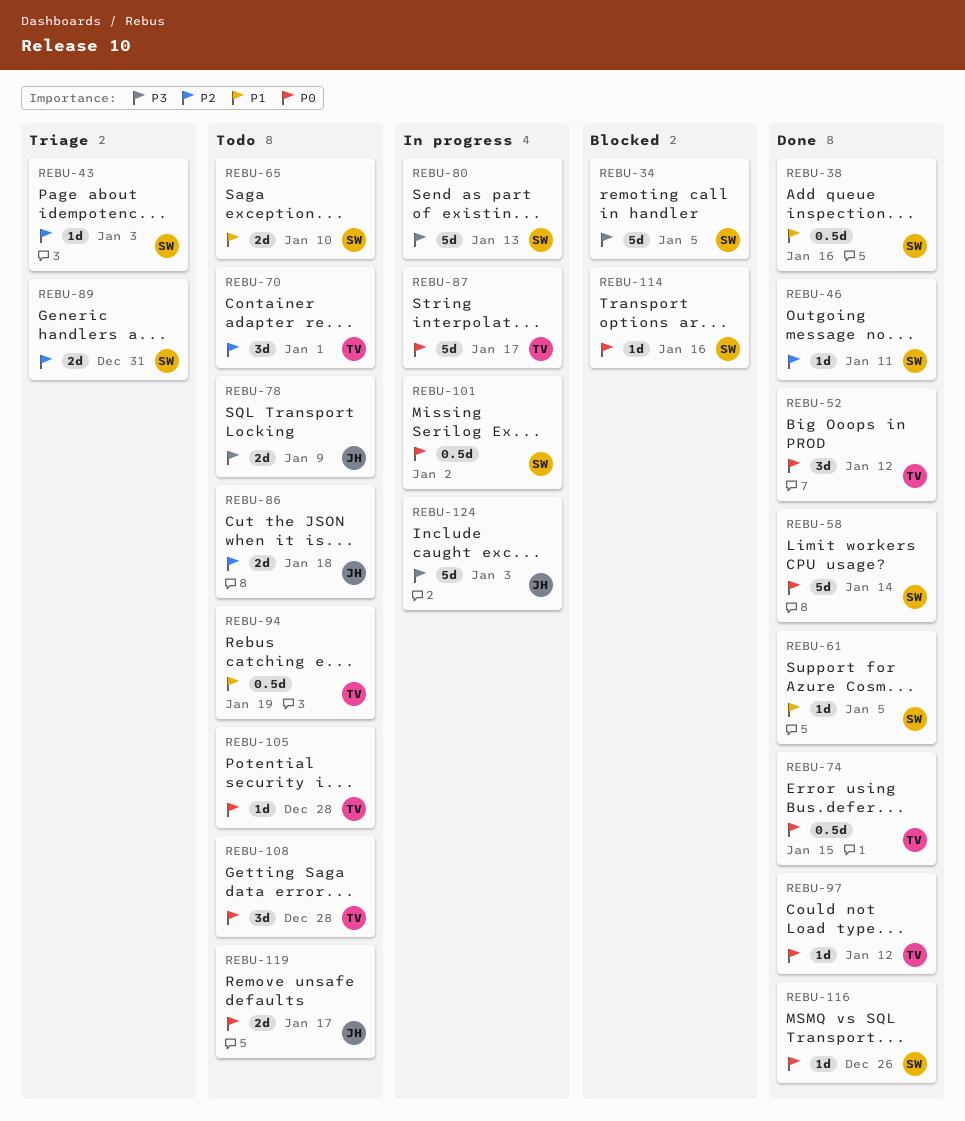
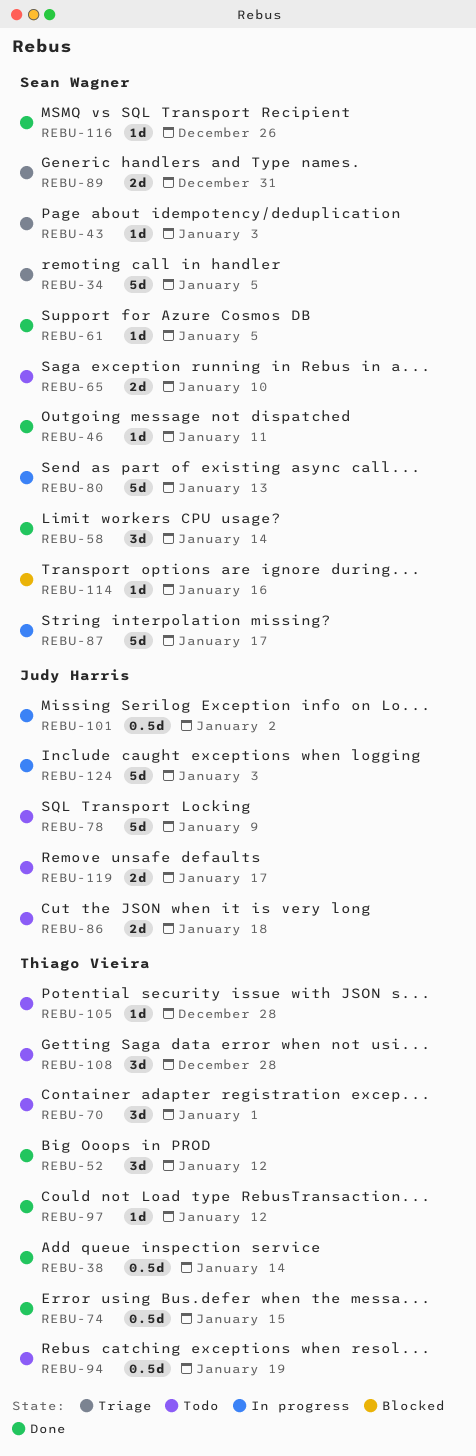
REBU-34, status: Blocked -> Triage
REBU-38, owner: Sean Wagner -> Thiago Vieira
REBU-38, due: Jan 16 -> Jan 14
REBU-58, estimate: 5d -> 3d
REBU-78, estimate: 2d -> 5d
REBU-87, owner: Thiago Vieira -> Sean Wagner
REBU-101, owner: Sean Wagner -> Judy Harris

